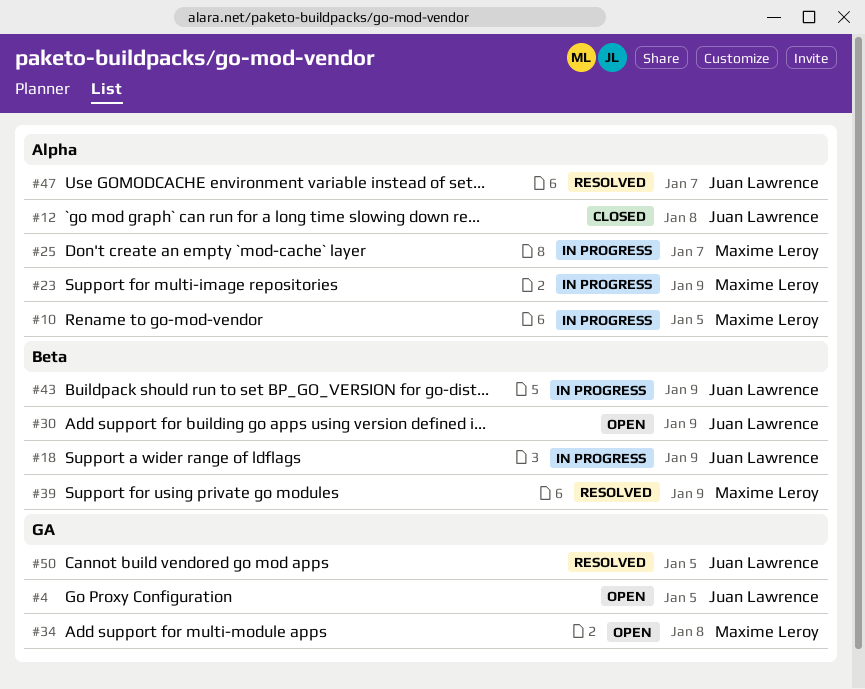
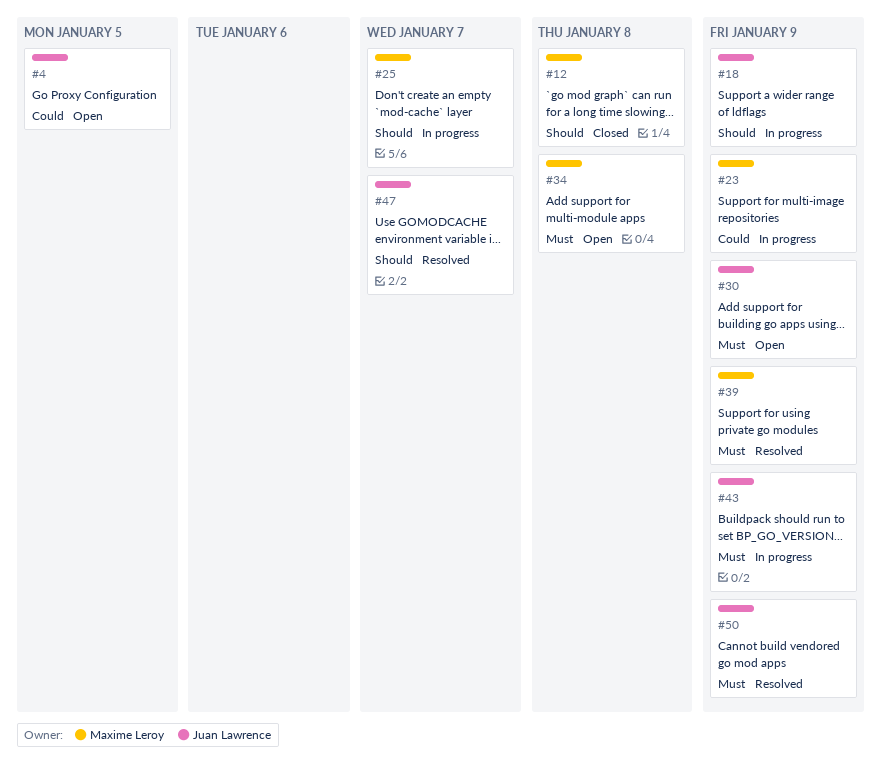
#10: present -> none
#12, owner: Juan Lawrence -> Maxime Leroy
#50, due: Jan 5 -> Jan 9

